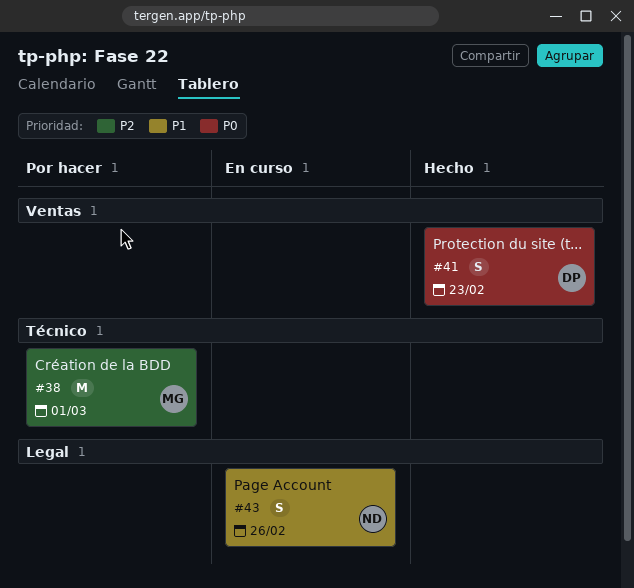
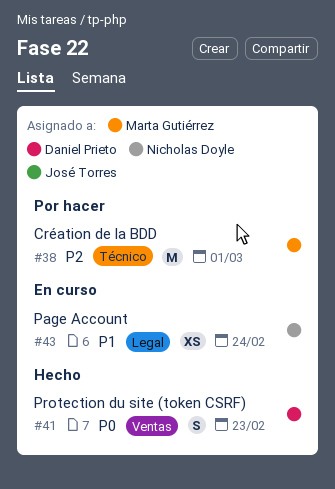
#43, estimate: S -> XS
#43, due: Feb 26 -> Feb 24

